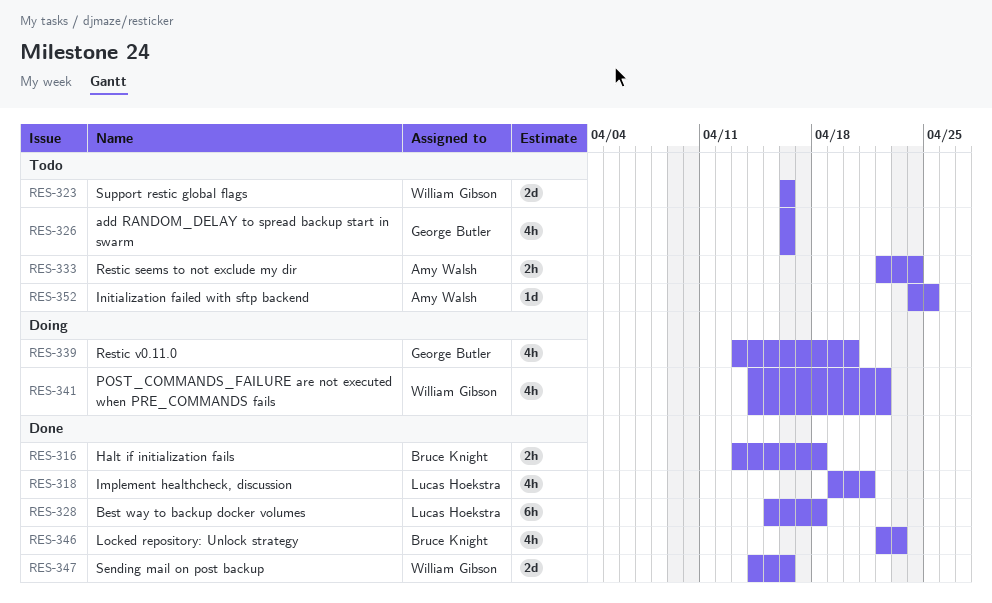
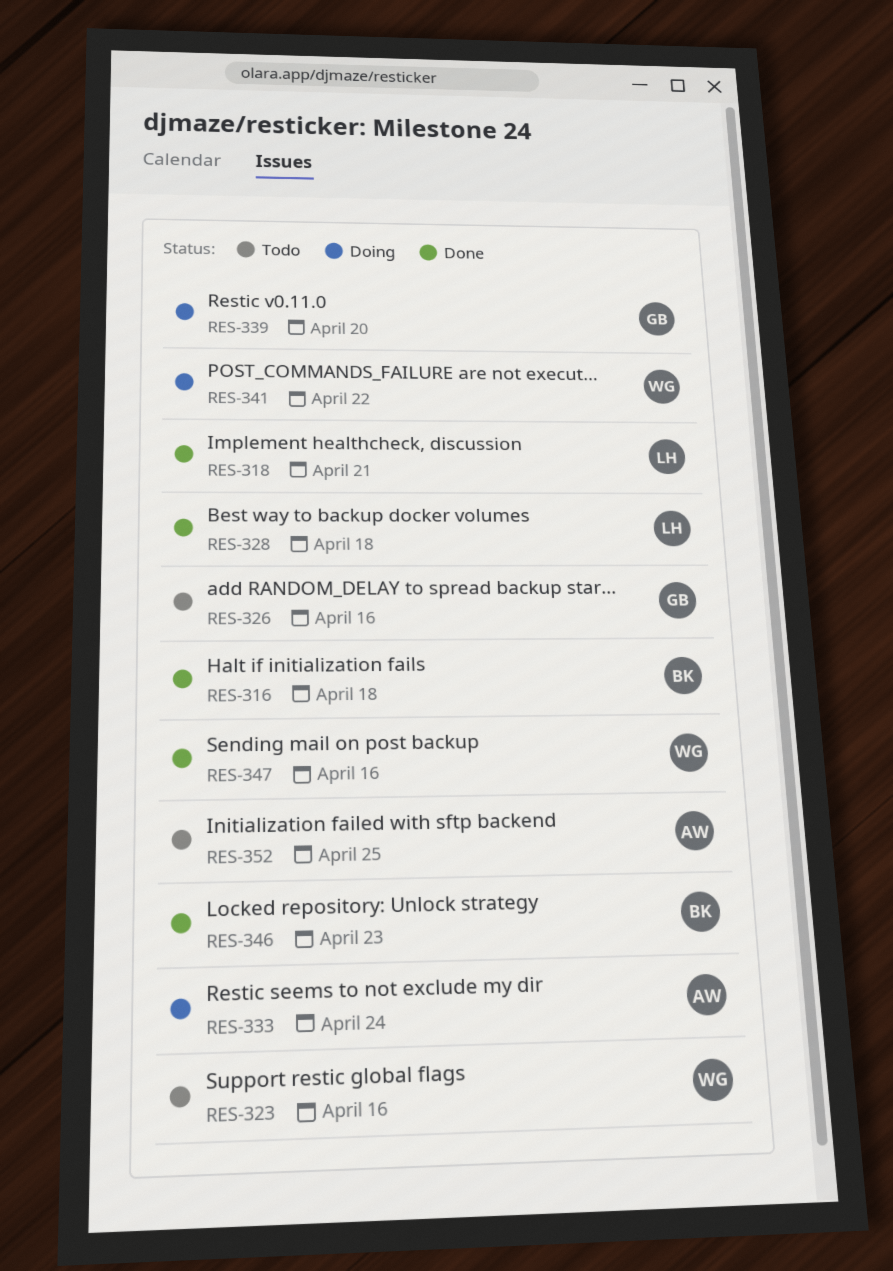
RES-333, status: Todo -> Doing

